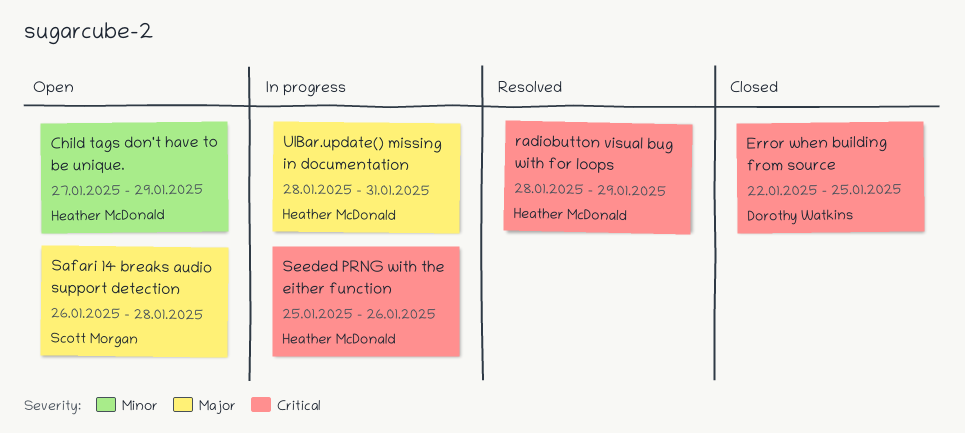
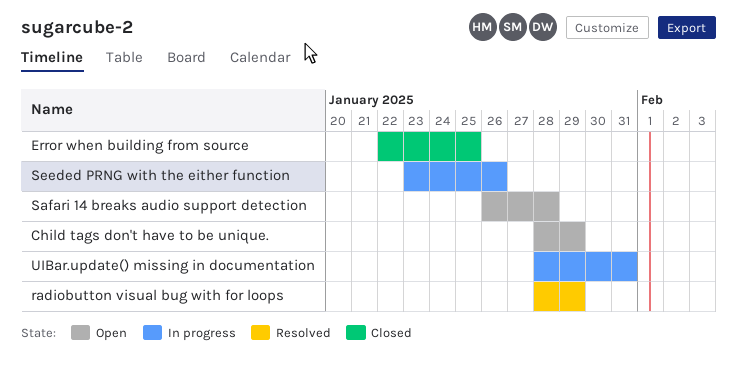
Child tags don't have to be unique., start: Jan 27 -> Jan 28
Seeded PRNG with the either function, start: Jan 25 -> Jan 23

